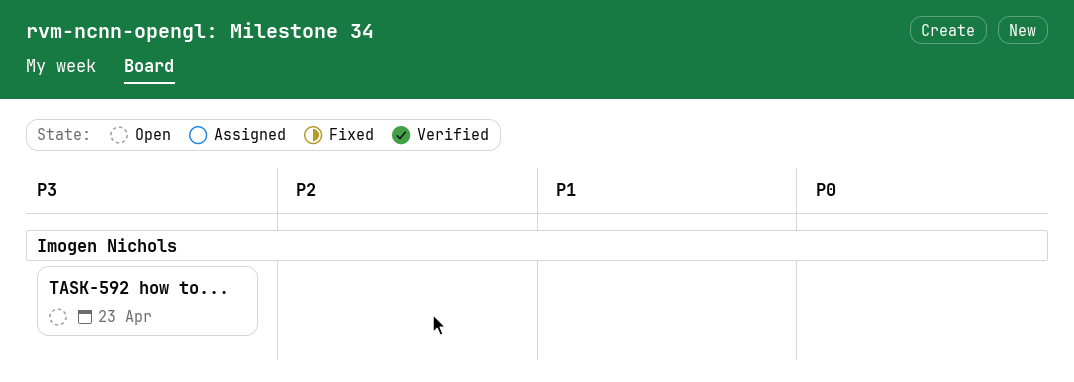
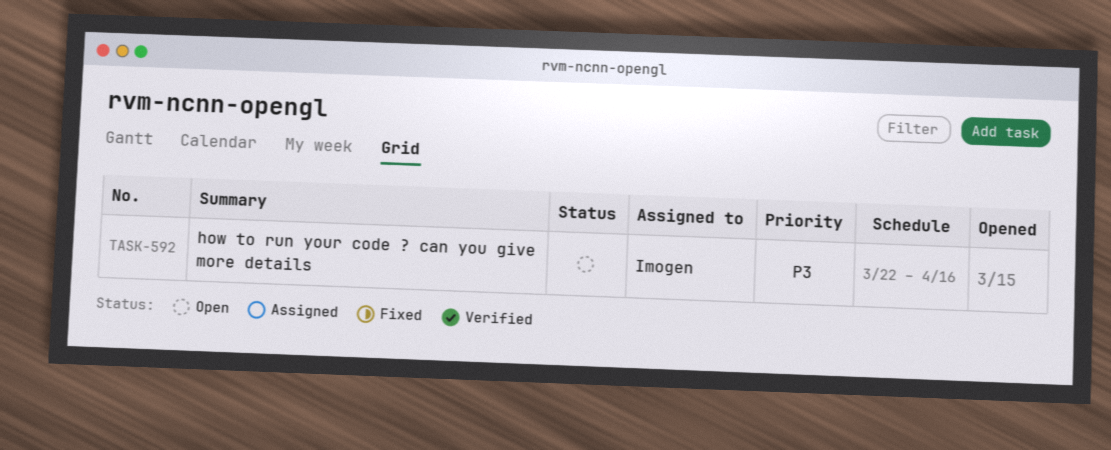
TASK-592, due: Apr 23 -> Apr 16

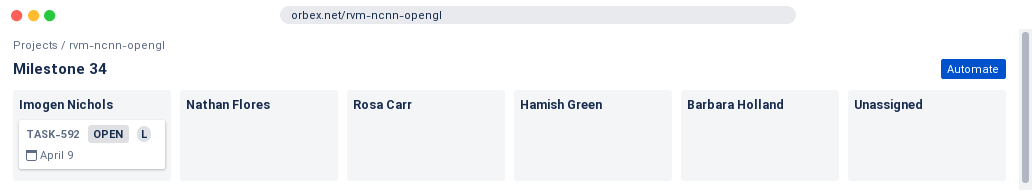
TASK-592, due: Apr 16 -> Apr 9

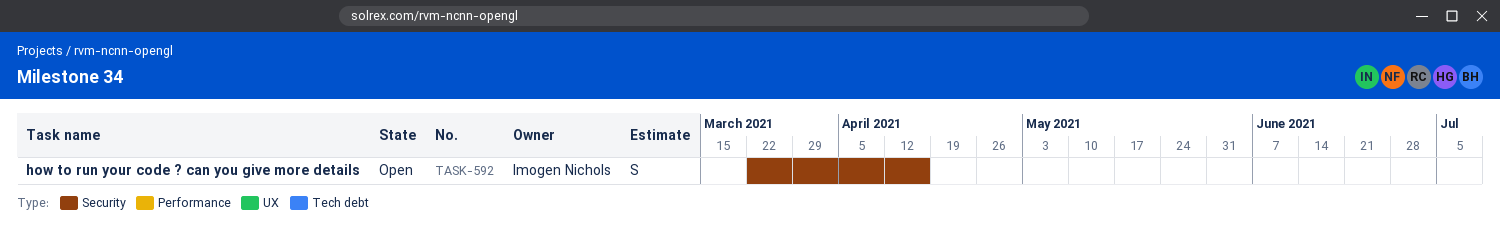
TASK-592, estimate: L -> S
TASK-592, due: Apr 9 -> Apr 16

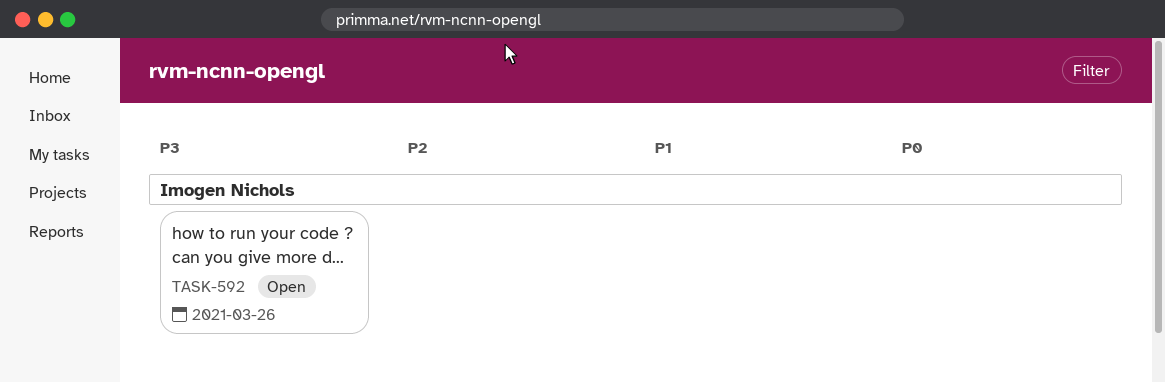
TASK-592, due: Apr 16 -> Mar 26

